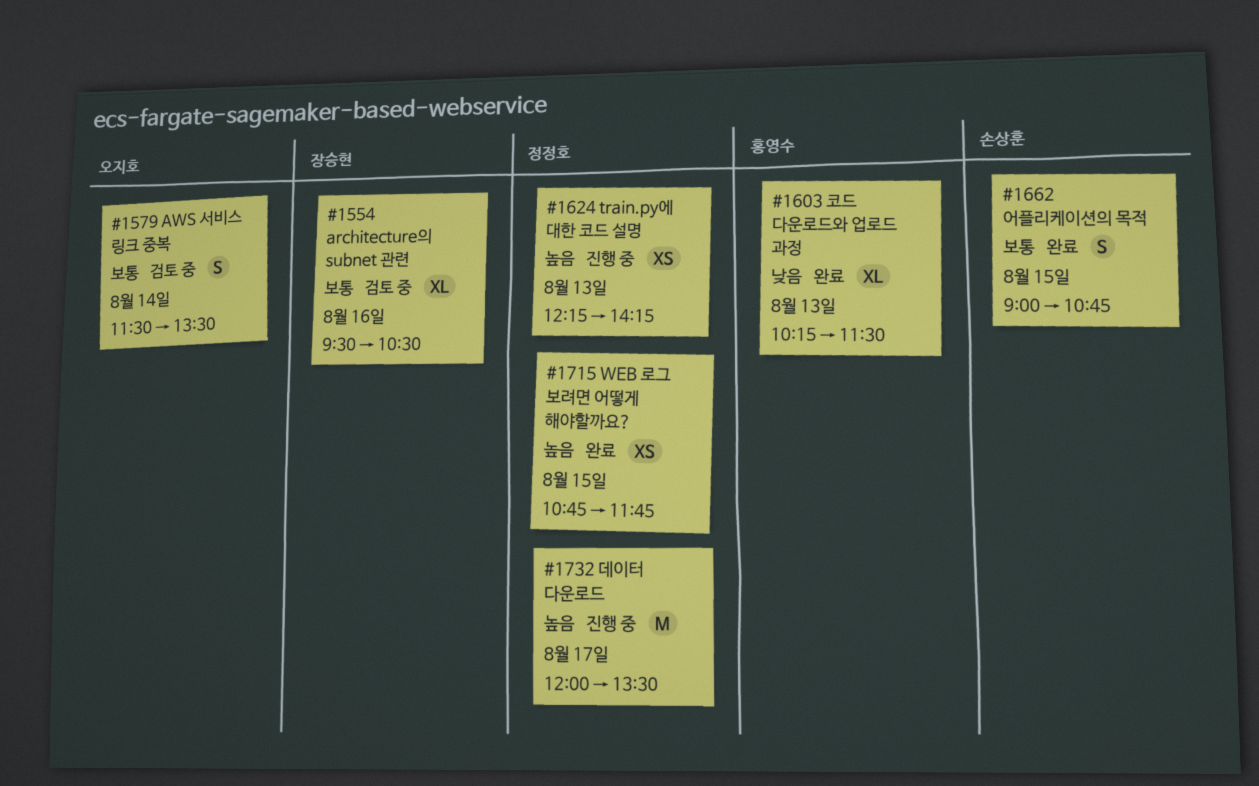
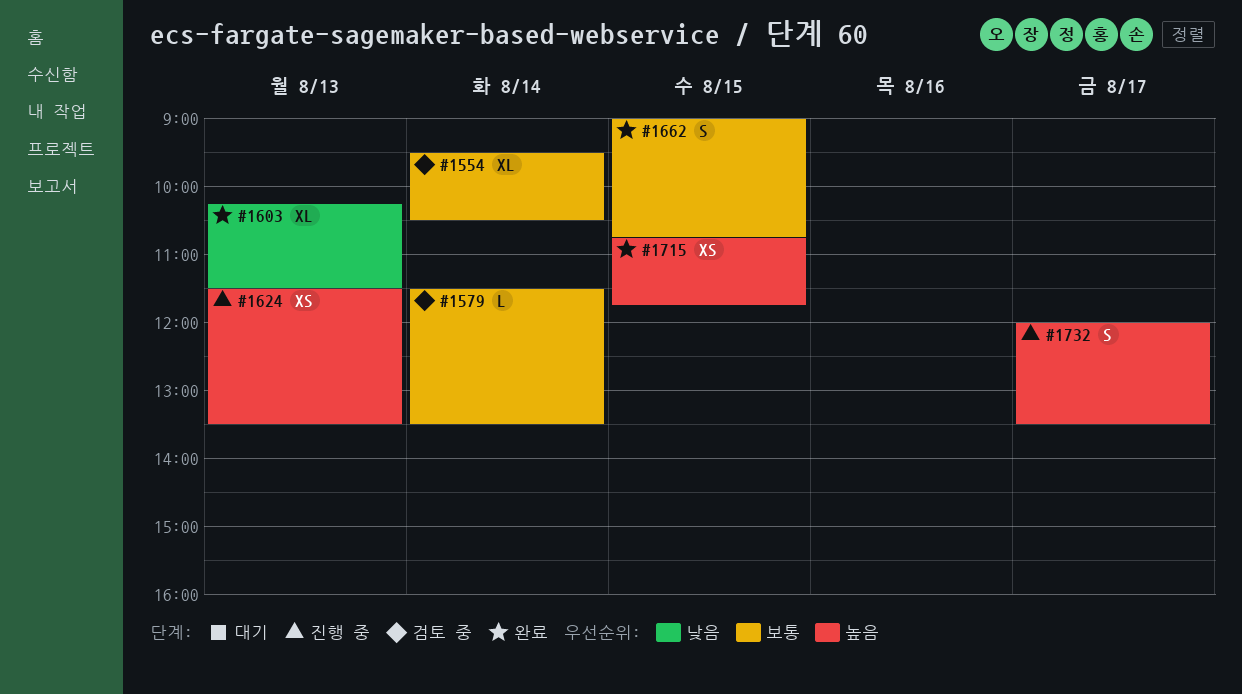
#1554, day: Aug 16 -> Aug 14
#1579, estimate: S -> L
#1624, begins: 12:15 -> 11:30
#1624, ends: 14:15 -> 13:30
#1732, estimate: M -> S

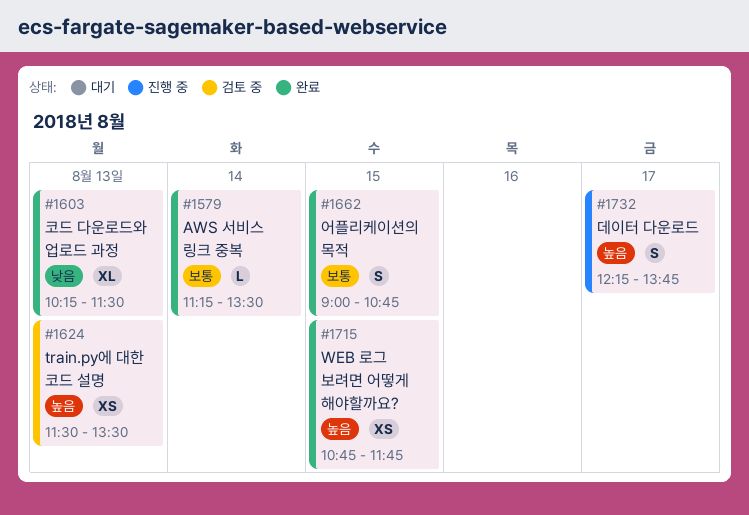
#1554: present -> none
#1579, status: 검토 중 -> 완료
#1579, begins: 11:30 -> 11:15
#1624, status: 진행 중 -> 검토 중
#1732, begins: 12:00 -> 12:15
#1732, ends: 13:30 -> 13:45

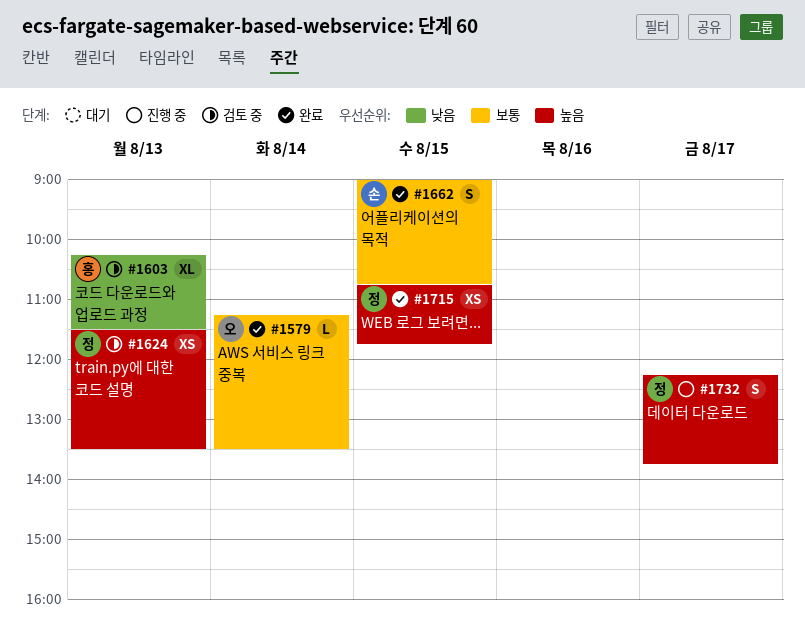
#1603, status: 완료 -> 검토 중

